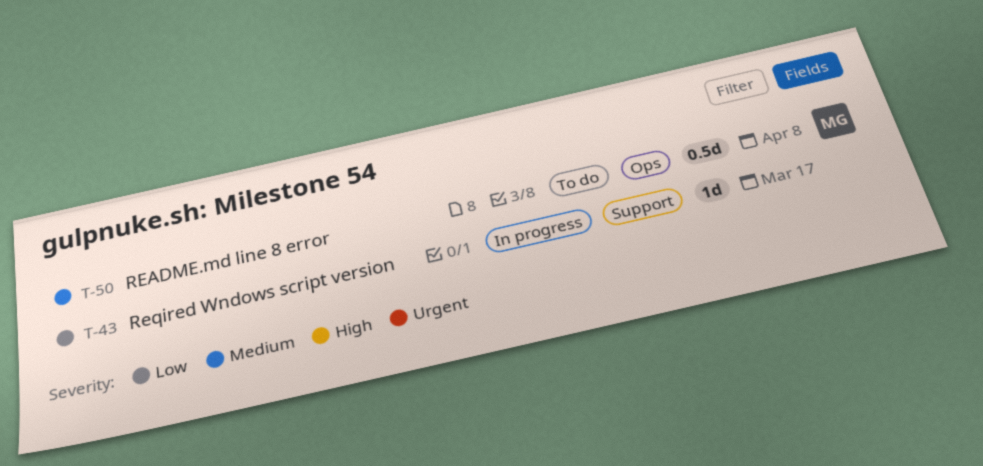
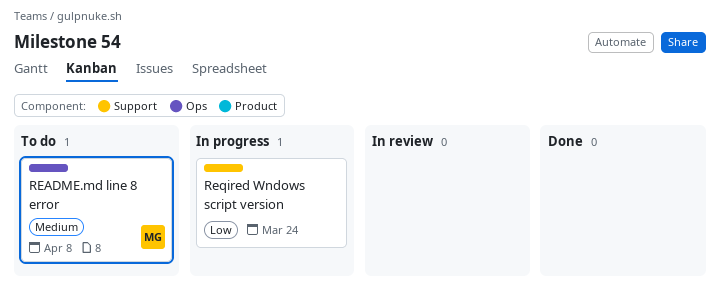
Reqired Wndows script version, due: Mar 17 -> Mar 24

